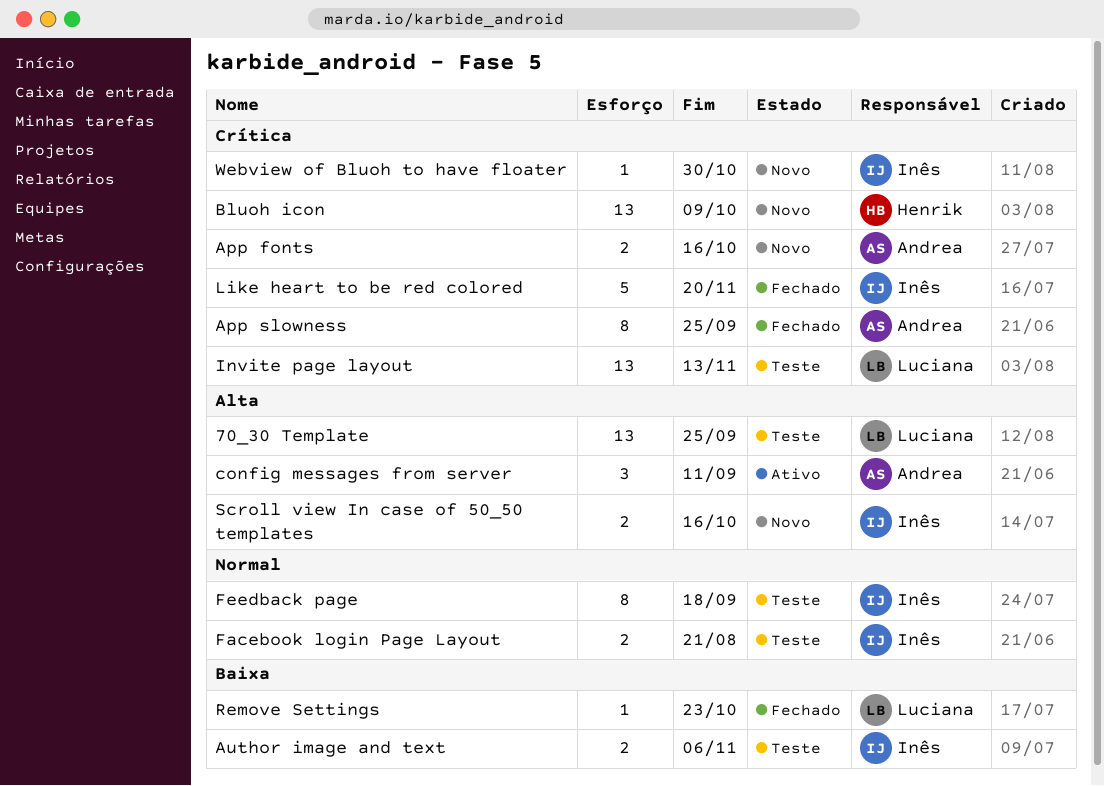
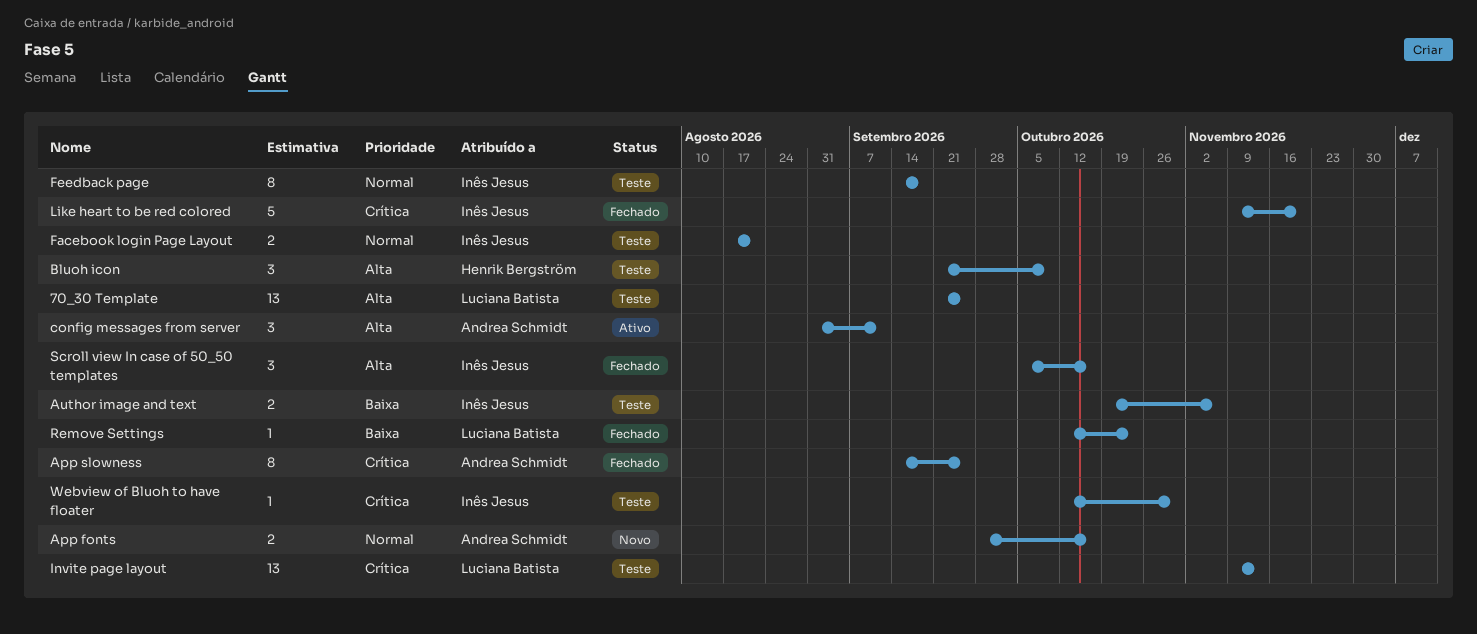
App fonts, priority: Crítica -> Normal
Bluoh icon, status: Novo -> Teste
Bluoh icon, priority: Crítica -> Alta
Bluoh icon, estimate: 13 -> 3
Scroll view In case of 50_50 templates, status: Novo -> Fechado
Scroll view In case of 50_50 templates, estimate: 2 -> 3
Webview of Bluoh to have floater, status: Novo -> Teste

